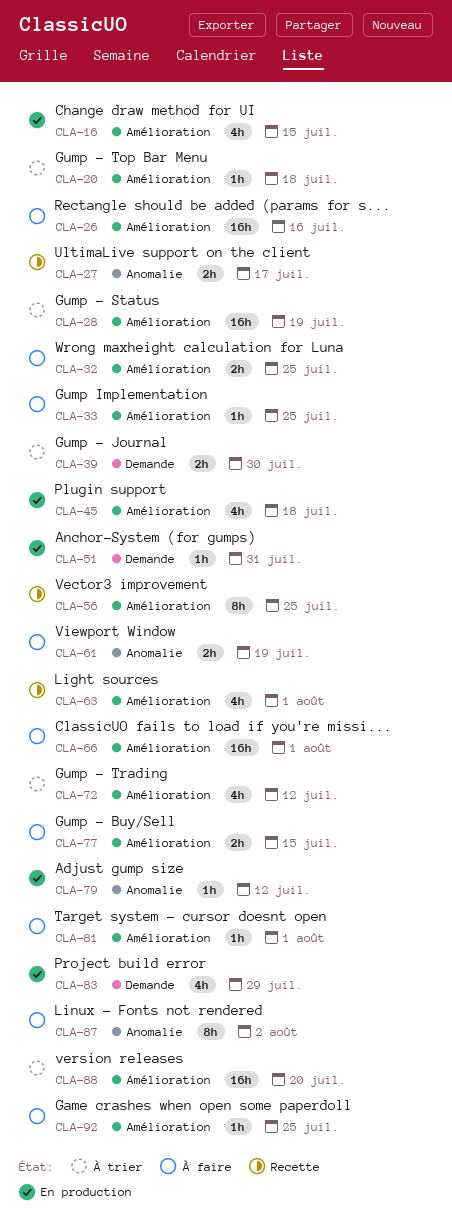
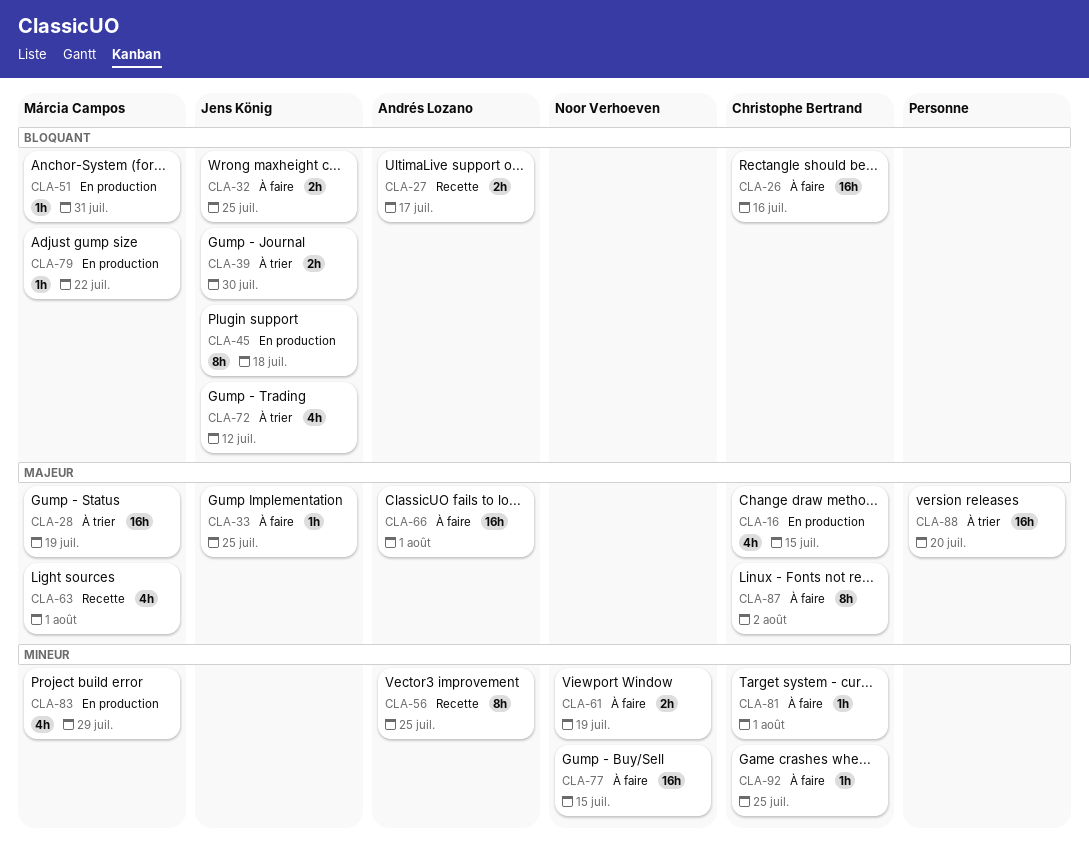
CLA-20: present -> none
CLA-45, estimate: 4h -> 8h
CLA-77, estimate: 2h -> 16h
CLA-79, due: Jul 12 -> Jul 22

